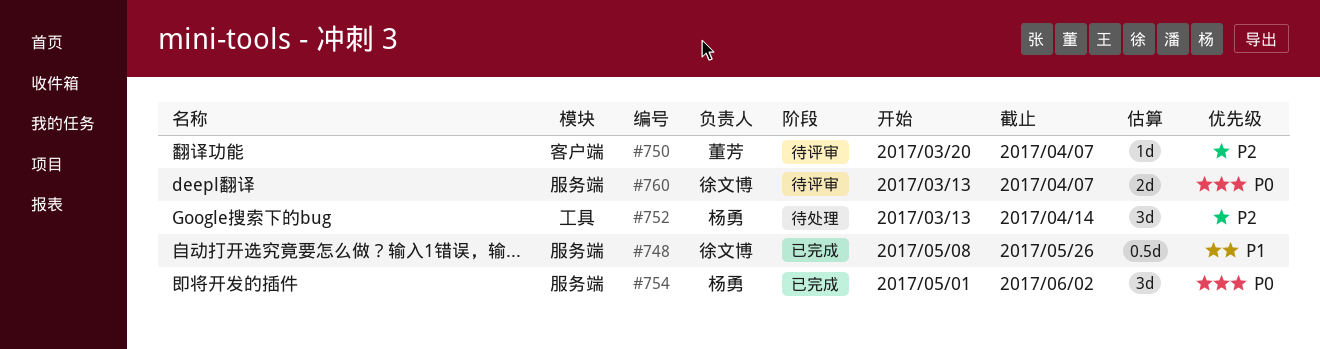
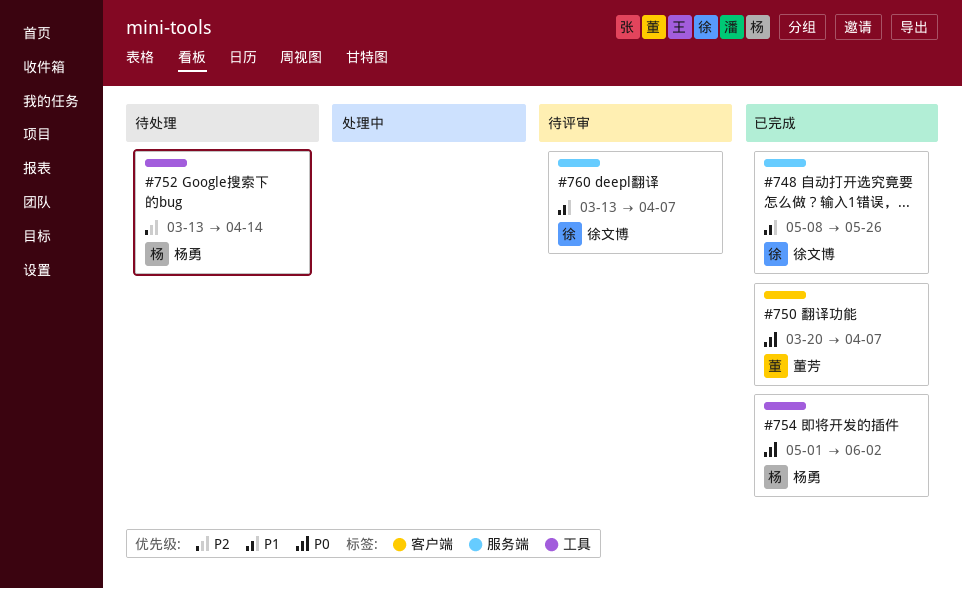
#750, status: 待评审 -> 已完成
#750, priority: P2 -> P0
#754, label: 服务端 -> 工具
#760, priority: P0 -> P1

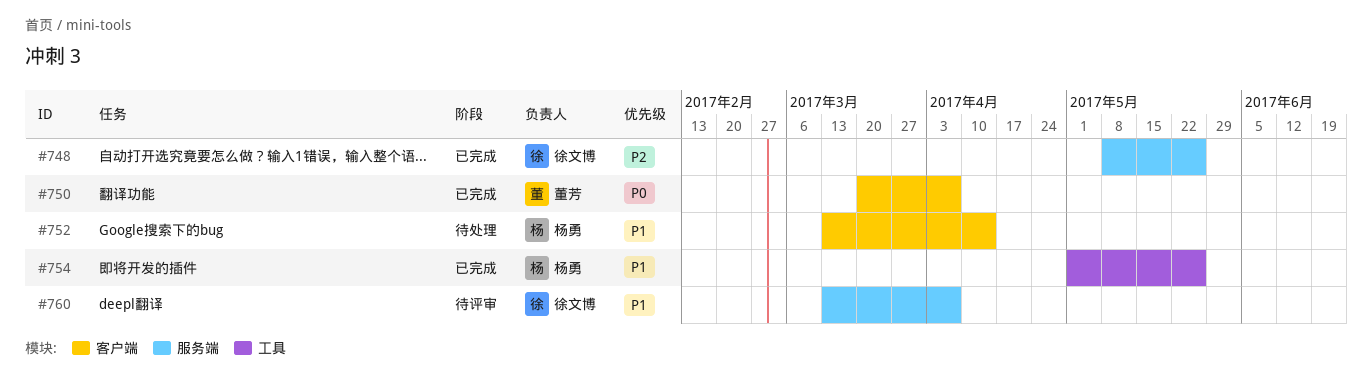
#748, priority: P1 -> P2
#752, priority: P2 -> P1
#752, label: 工具 -> 客户端
#754, priority: P0 -> P1
#754, due: Jun 2 -> May 26

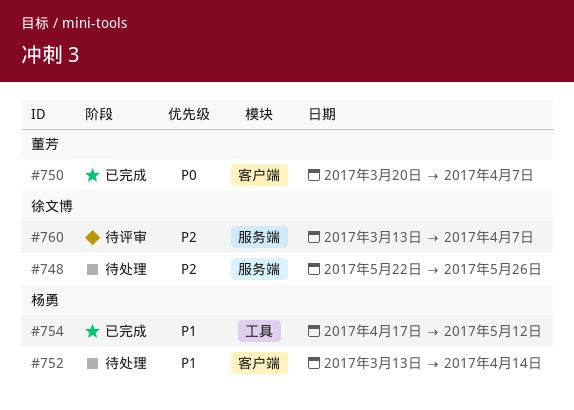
#748, status: 已完成 -> 待处理
#748, start: May 8 -> May 22
#754, start: May 1 -> Apr 17
#754, due: May 26 -> May 12
#760, priority: P1 -> P2

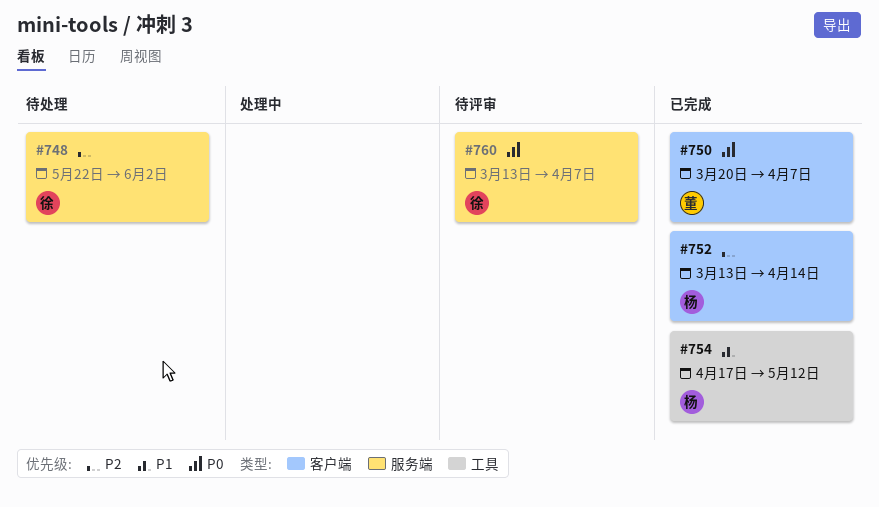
#748, due: May 26 -> Jun 2
#752, status: 待处理 -> 已完成
#752, priority: P1 -> P2
#760, priority: P2 -> P0

